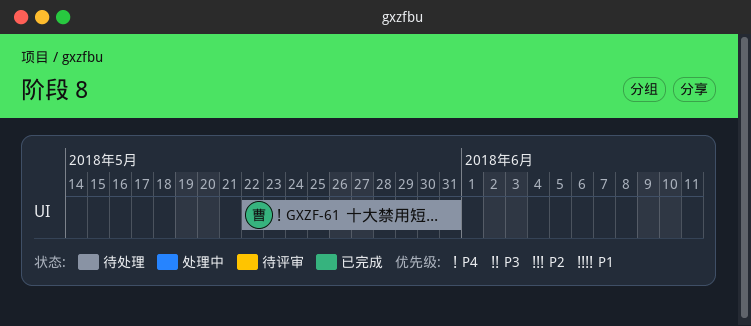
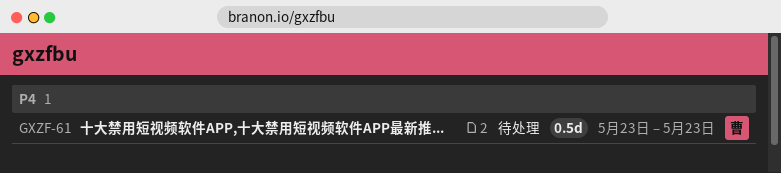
GXZF-61, start: May 22 -> May 23
GXZF-61, due: May 31 -> May 23

